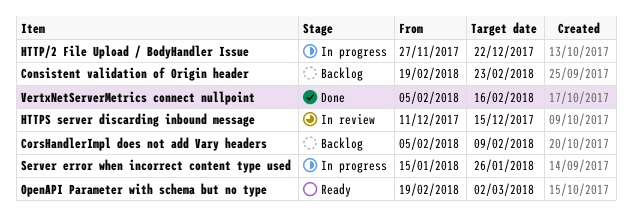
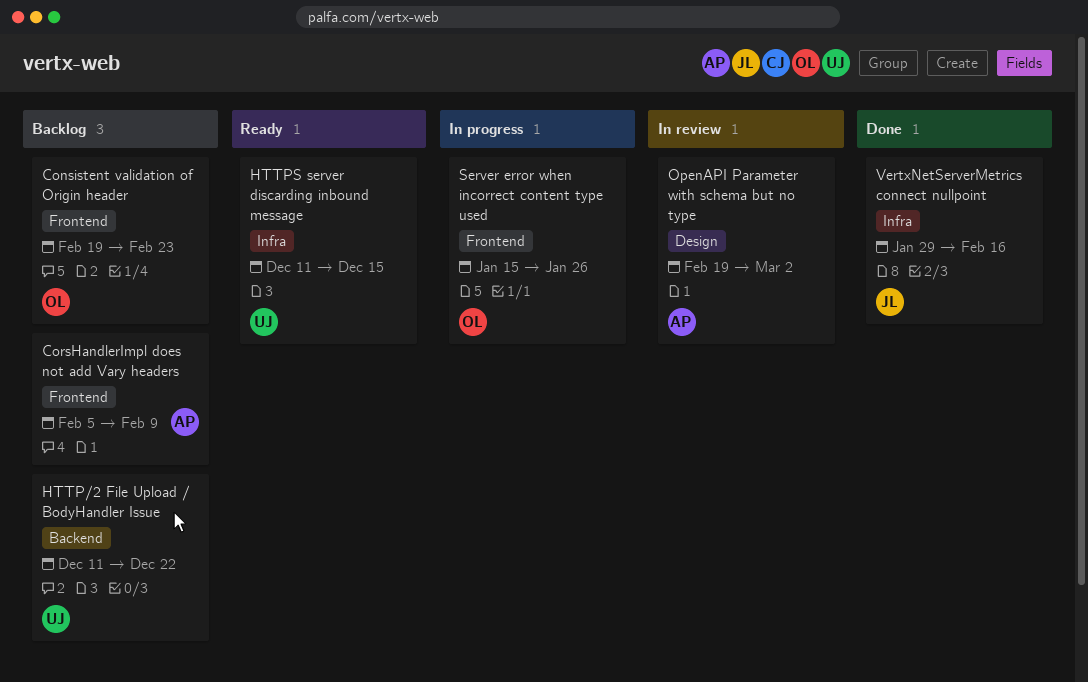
HTTP/2 File Upload / BodyHandler Issue, status: In progress -> Backlog
HTTP/2 File Upload / BodyHandler Issue, start: Nov 27 -> Dec 11
HTTPS server discarding inbound message, status: In review -> Ready
OpenAPI Parameter with schema but no type, status: Ready -> In review
VertxNetServerMetrics connect nullpoint, start: Feb 5 -> Jan 29

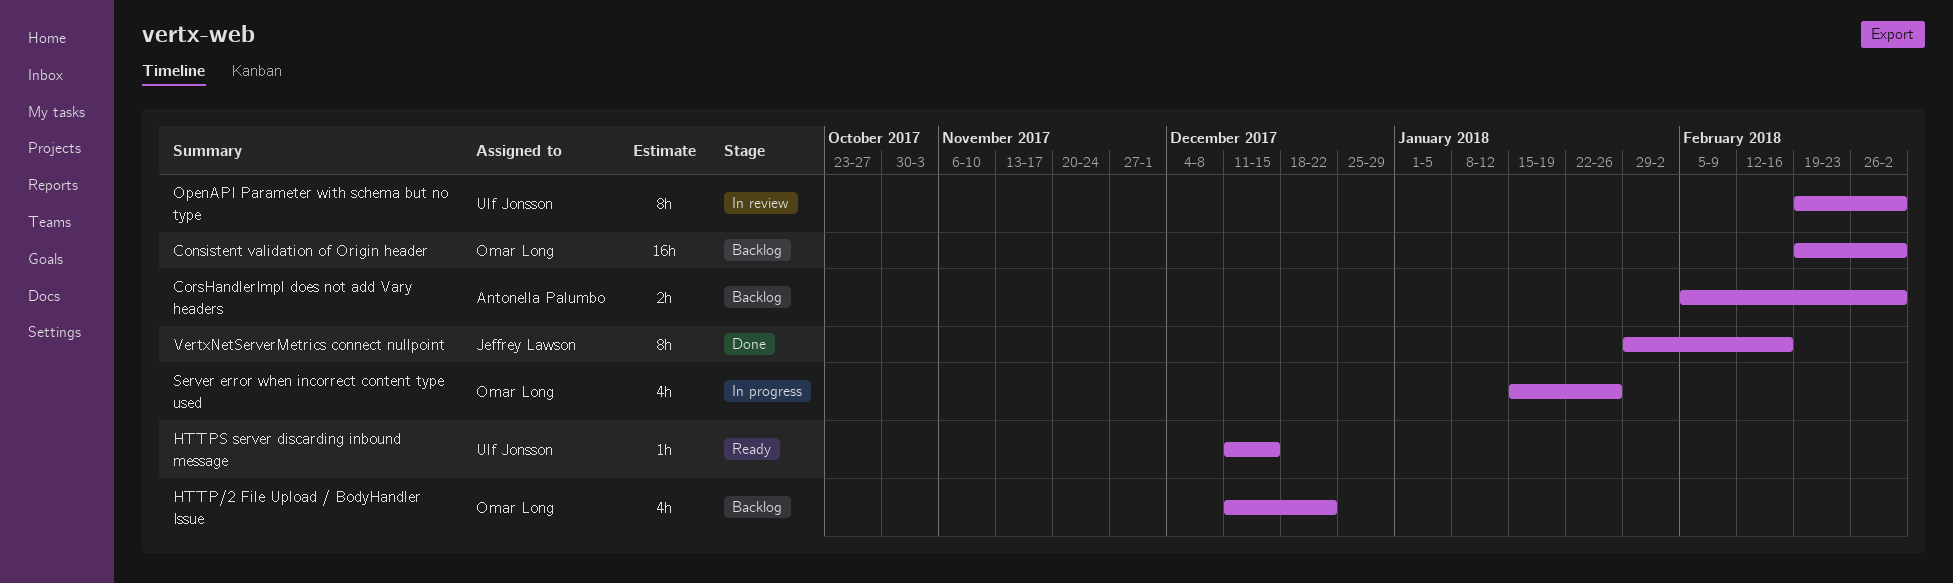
Consistent validation of Origin header, due: Feb 23 -> Mar 2
CorsHandlerImpl does not add Vary headers, due: Feb 9 -> Mar 2
HTTP/2 File Upload / BodyHandler Issue, owner: Ulf Jonsson -> Omar Long
OpenAPI Parameter with schema but no type, owner: Antonella Palumbo -> Ulf Jonsson

